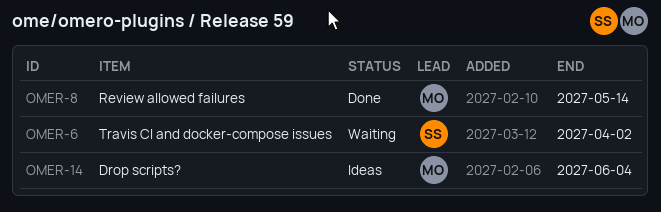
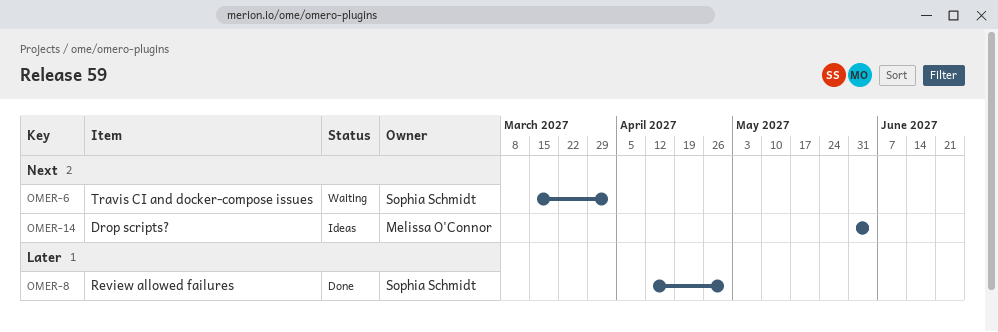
OMER-8, owner: Melissa O'Connor -> Sophia Schmidt
OMER-8, due: May 14 -> Apr 30

